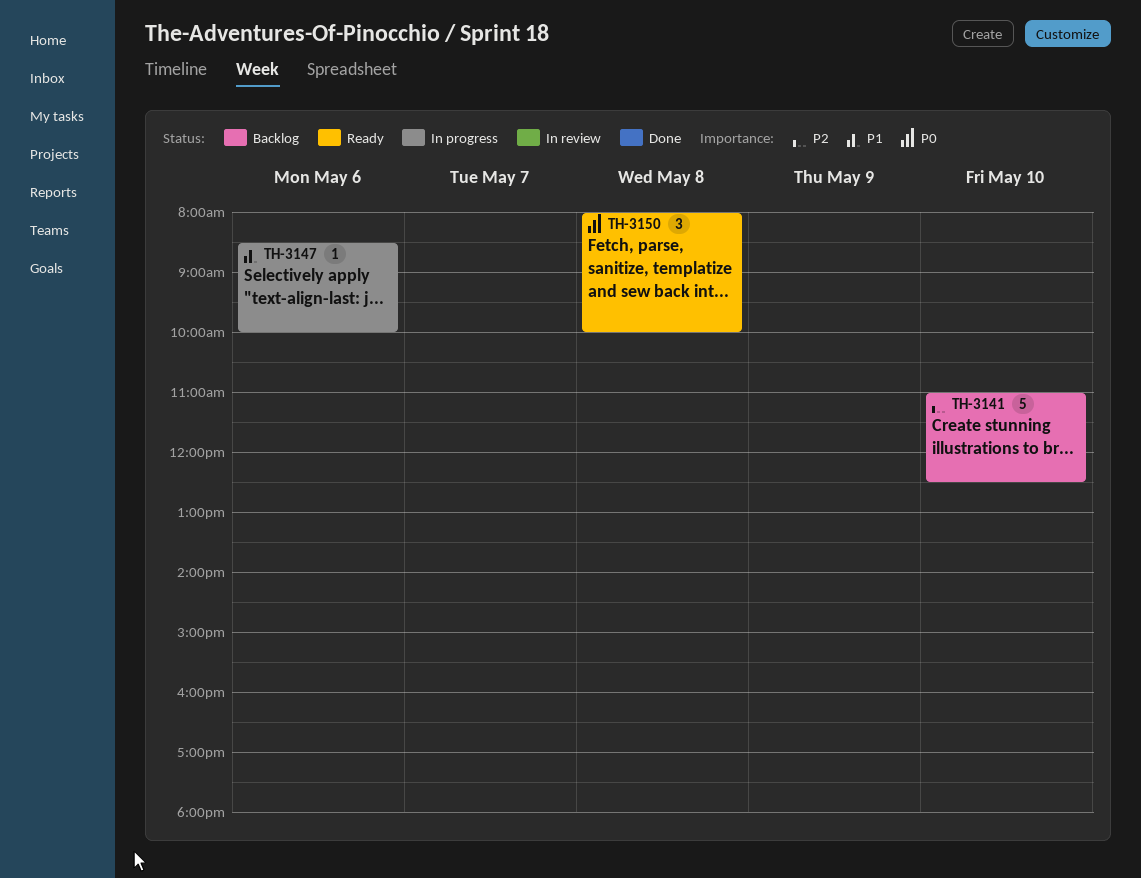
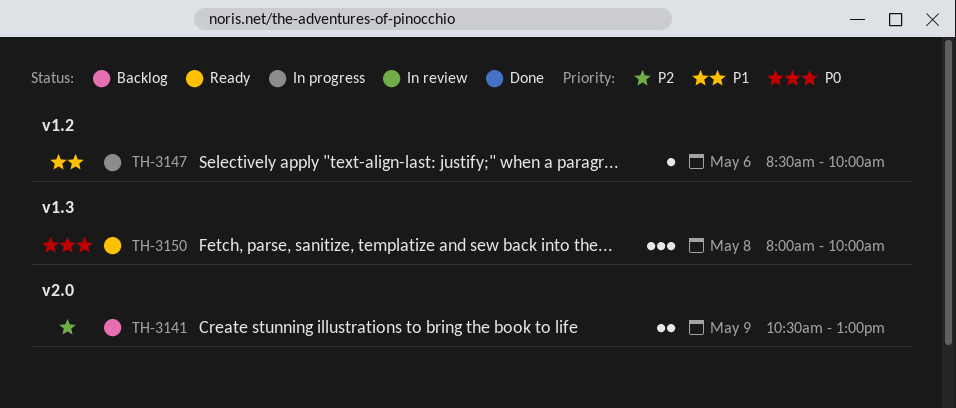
TH-3141, estimate: 5 -> 2
TH-3141, day: May 10 -> May 9
TH-3141, begins: 11:00 -> 10:30
TH-3141, ends: 12:30 -> 13:00

